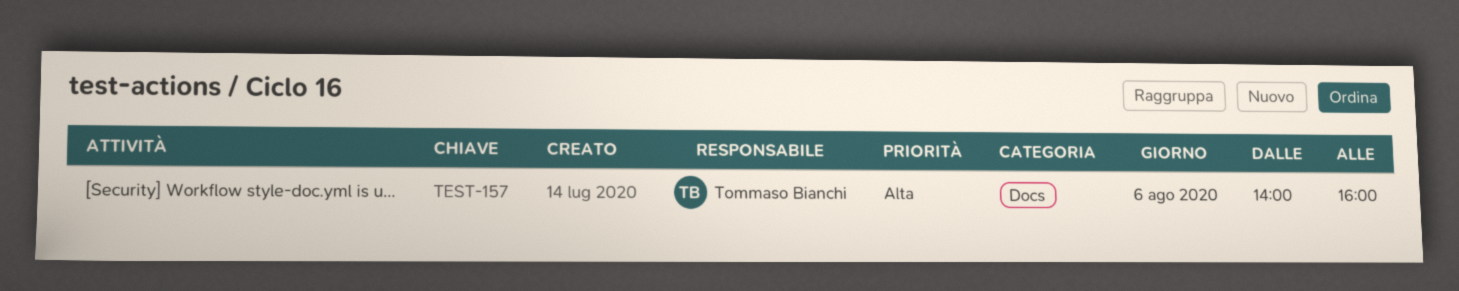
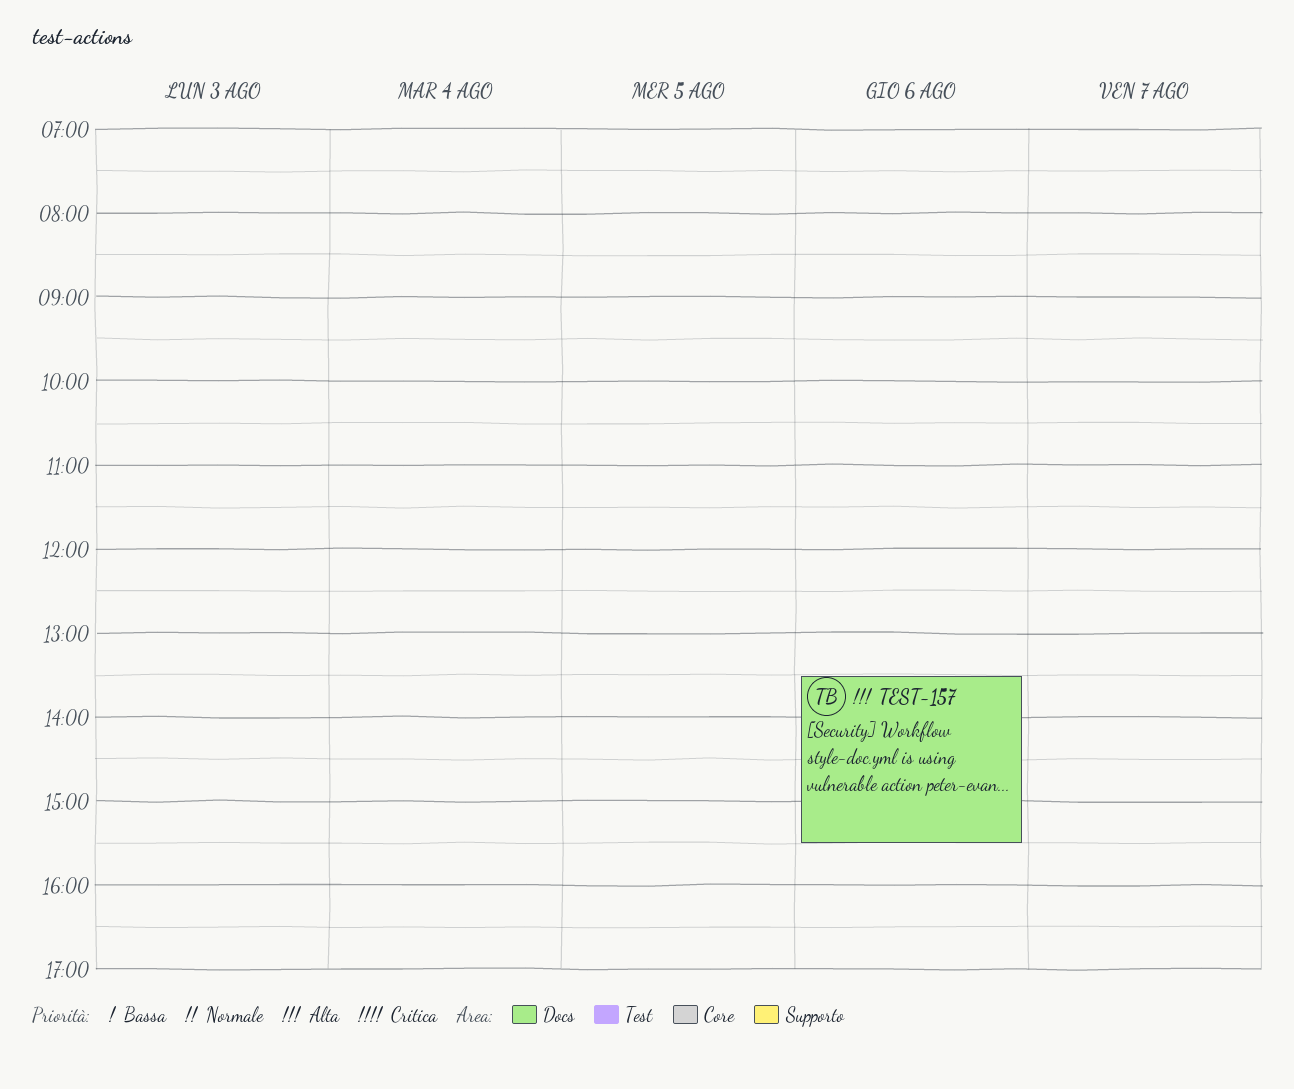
TEST-157, begins: 14:00 -> 13:30
TEST-157, ends: 16:00 -> 15:30

